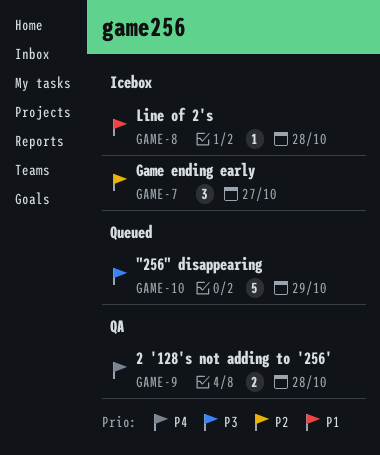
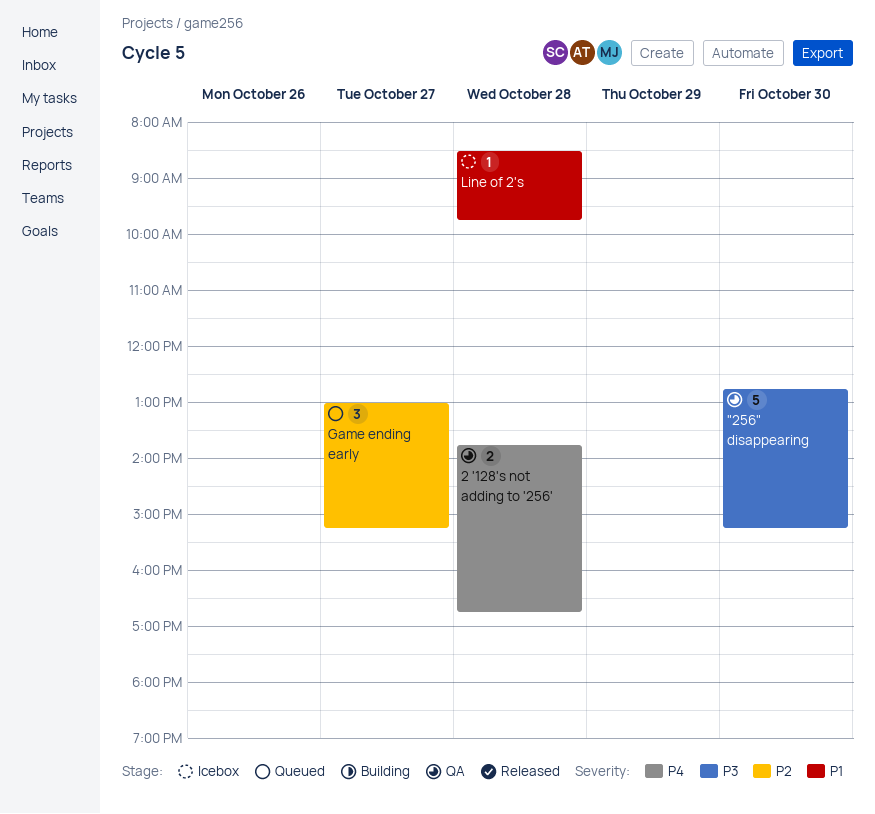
"256" disappearing, status: Queued -> QA
"256" disappearing, day: Oct 29 -> Oct 30
Game ending early, status: Icebox -> Queued

